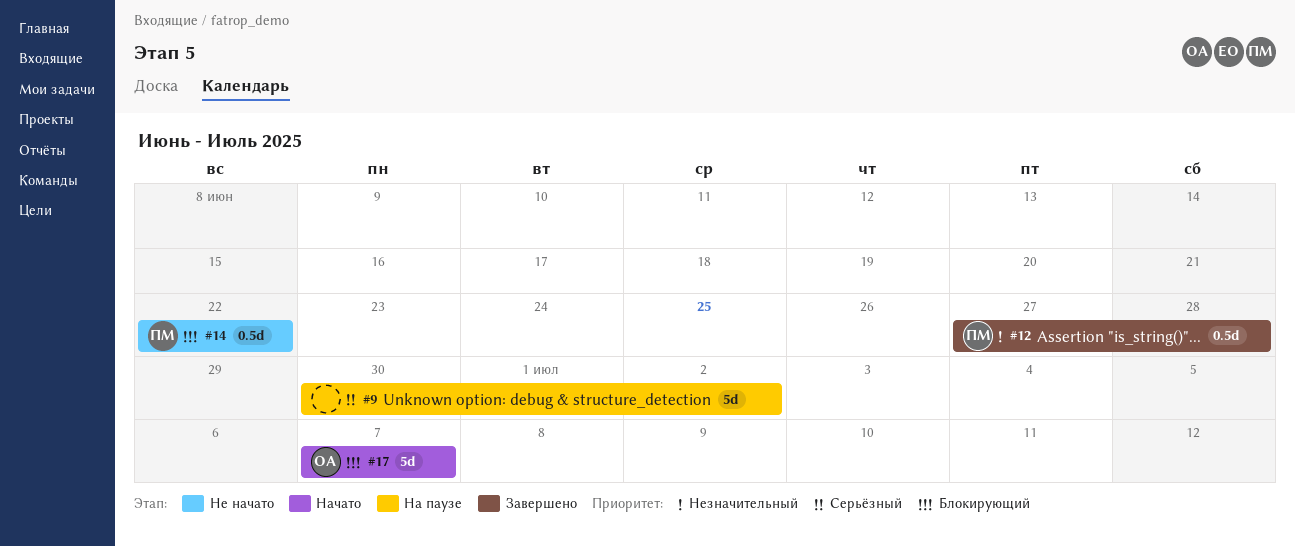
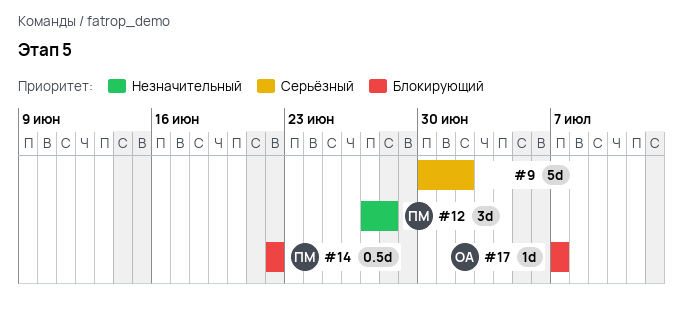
#12, estimate: 0.5d -> 3d
#17, estimate: 5d -> 1d

